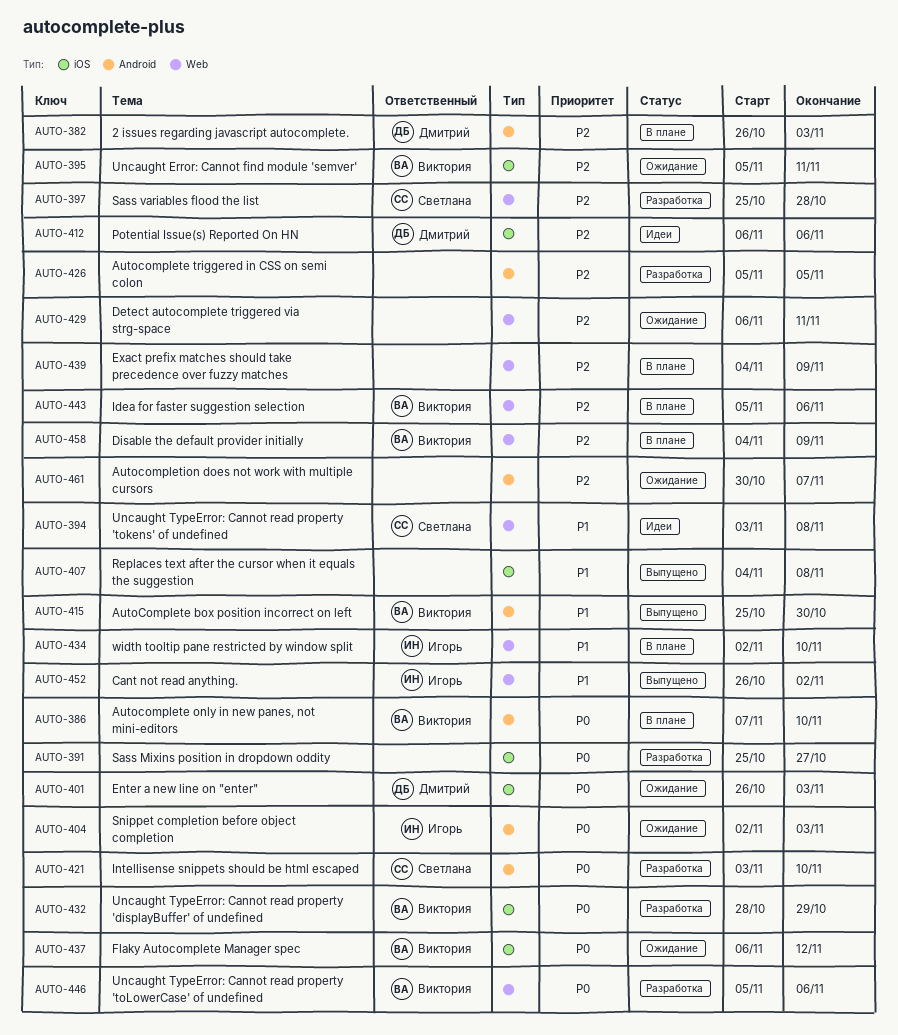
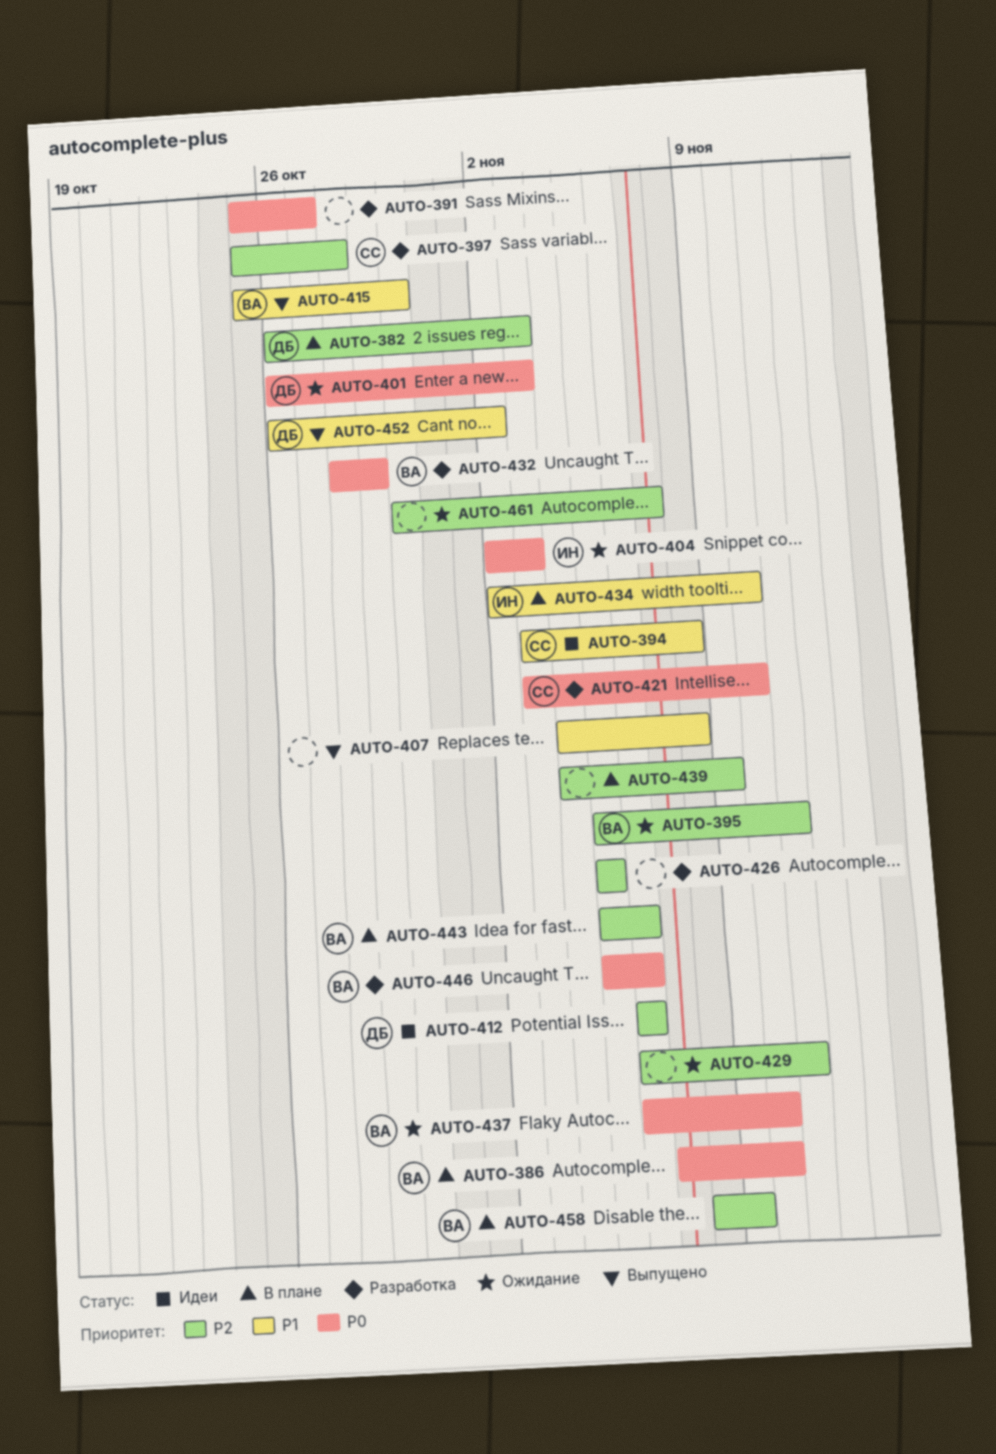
AUTO-437, due: Nov 12 -> Nov 10
AUTO-452, owner: Игорь -> Дмитрий
AUTO-458, start: Nov 4 -> Nov 8

